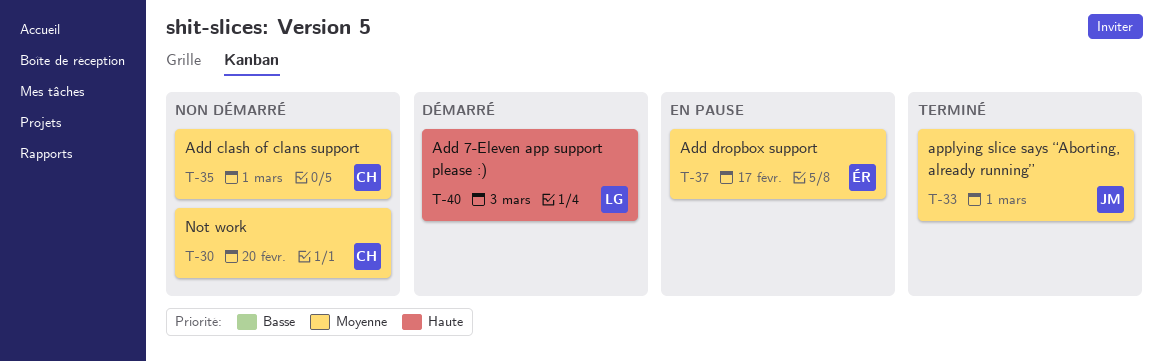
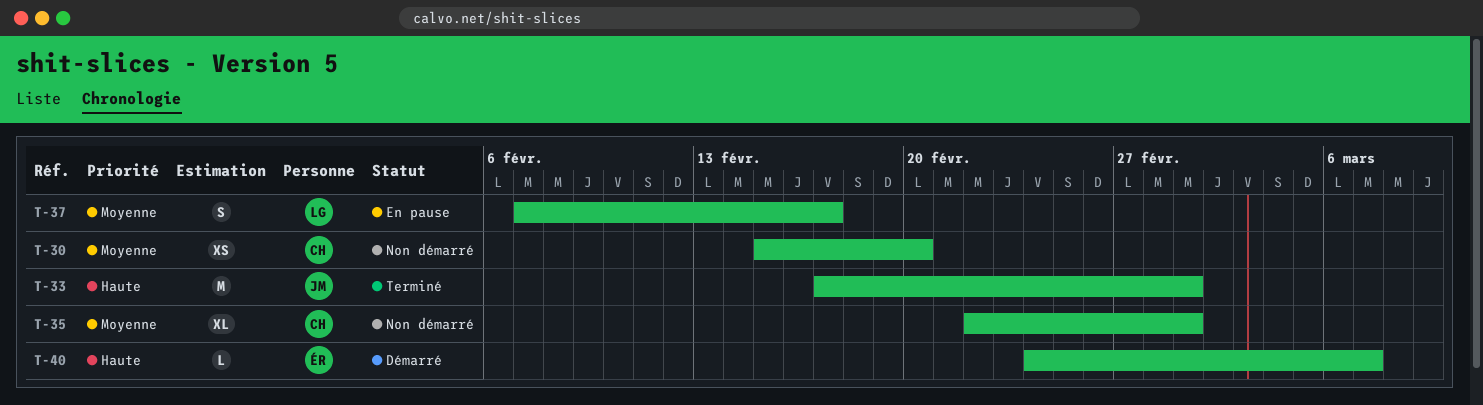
T-33, priority: Moyenne -> Haute
T-37, owner: ÉR -> LG
T-40, owner: LG -> ÉR
T-40, due: Mar 3 -> Mar 7

